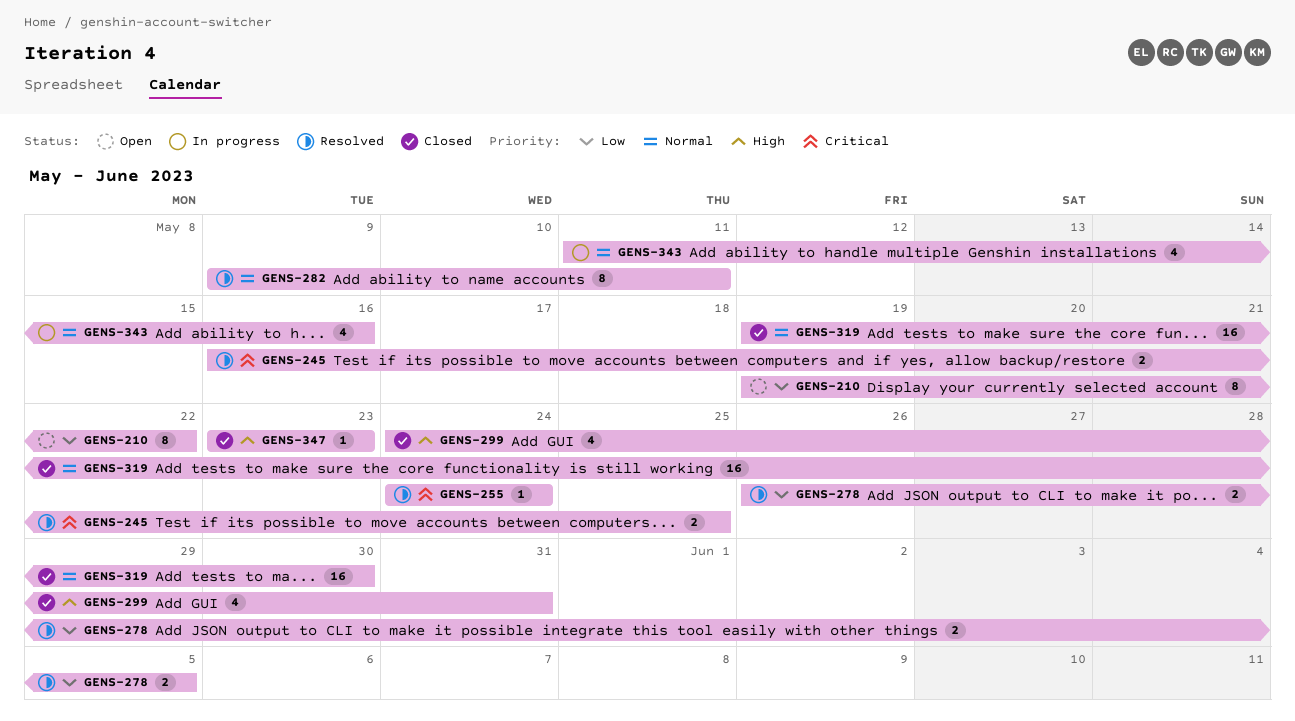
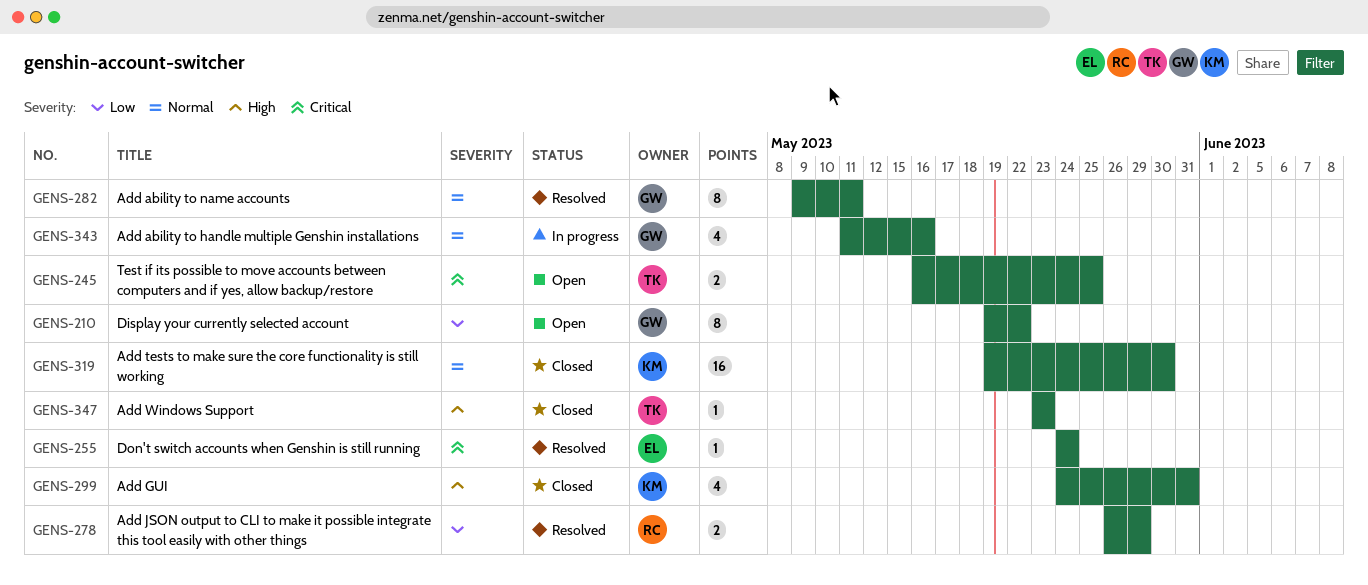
GENS-245, status: Resolved -> Open
GENS-278, due: Jun 5 -> May 29

